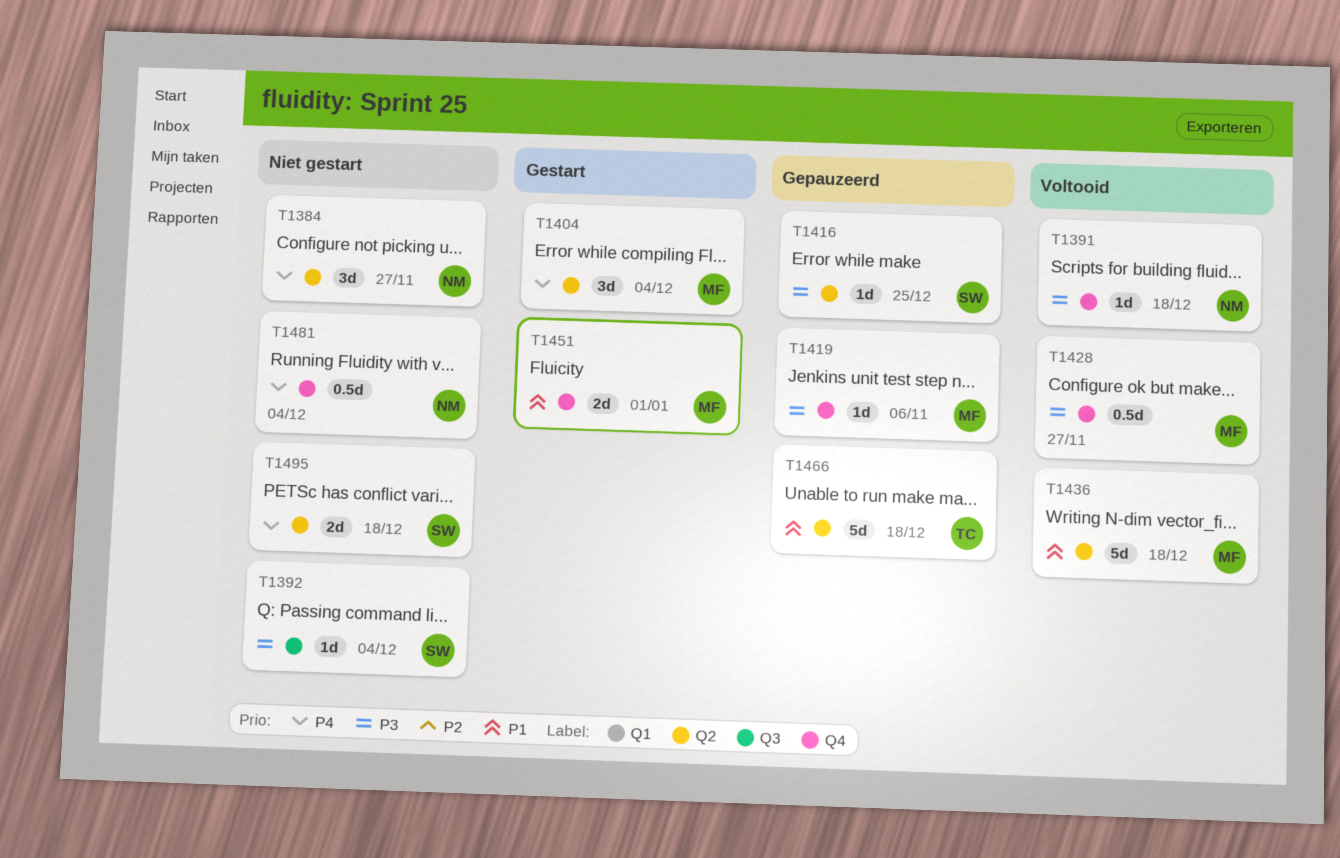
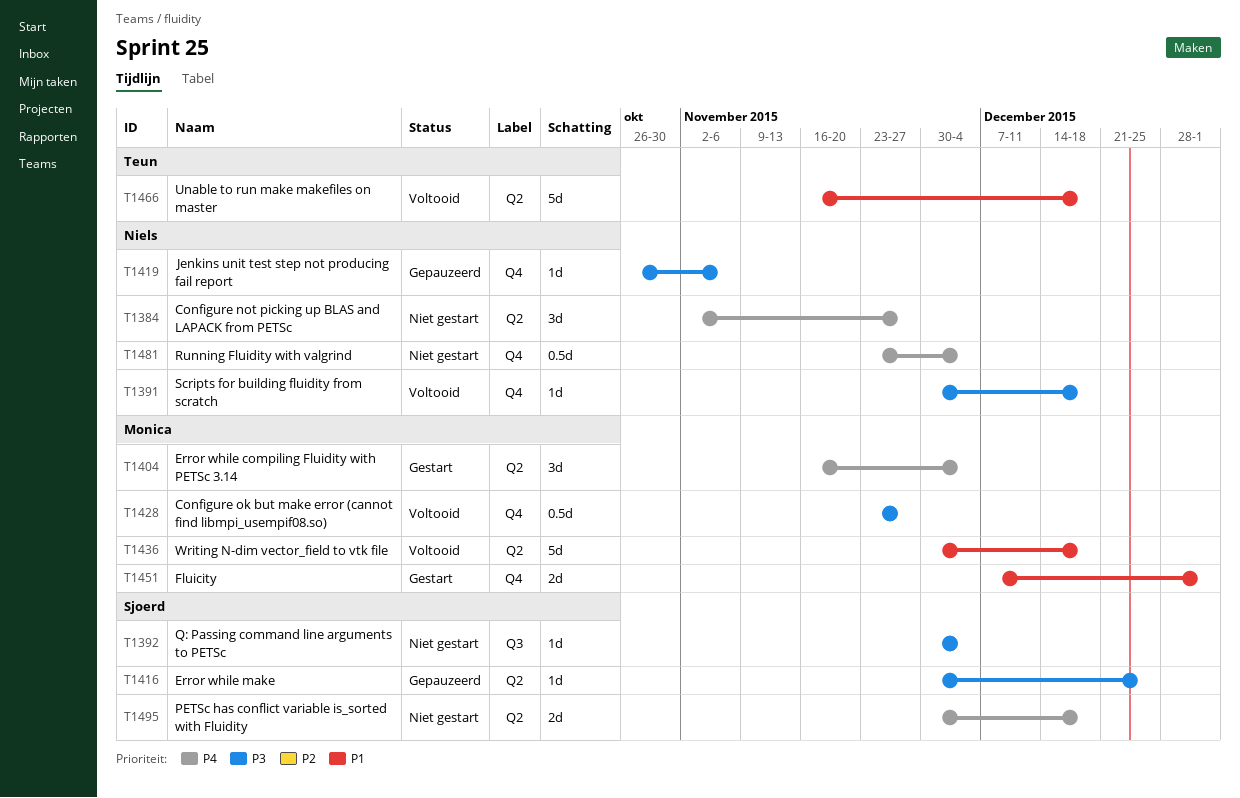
T1419, owner: Monica -> Niels
T1466, status: Gepauzeerd -> Voltooid

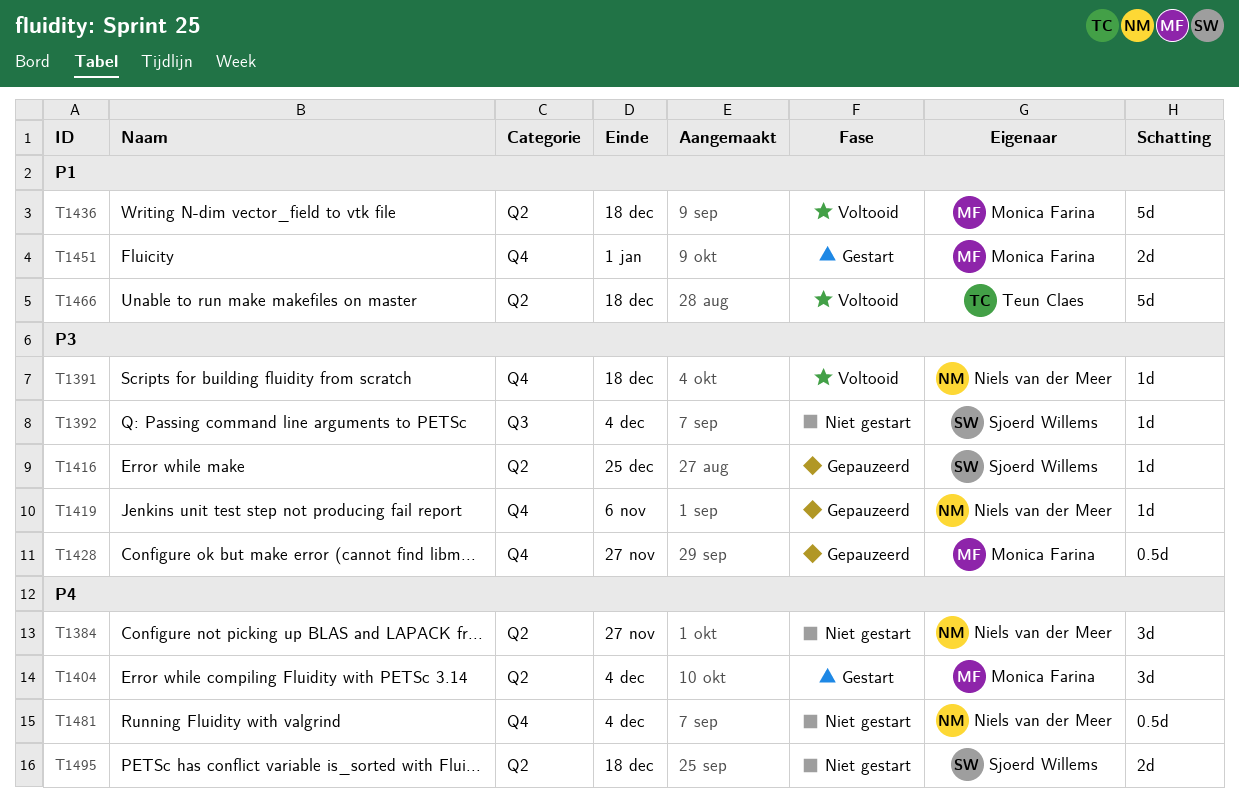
T1428, status: Voltooid -> Gepauzeerd

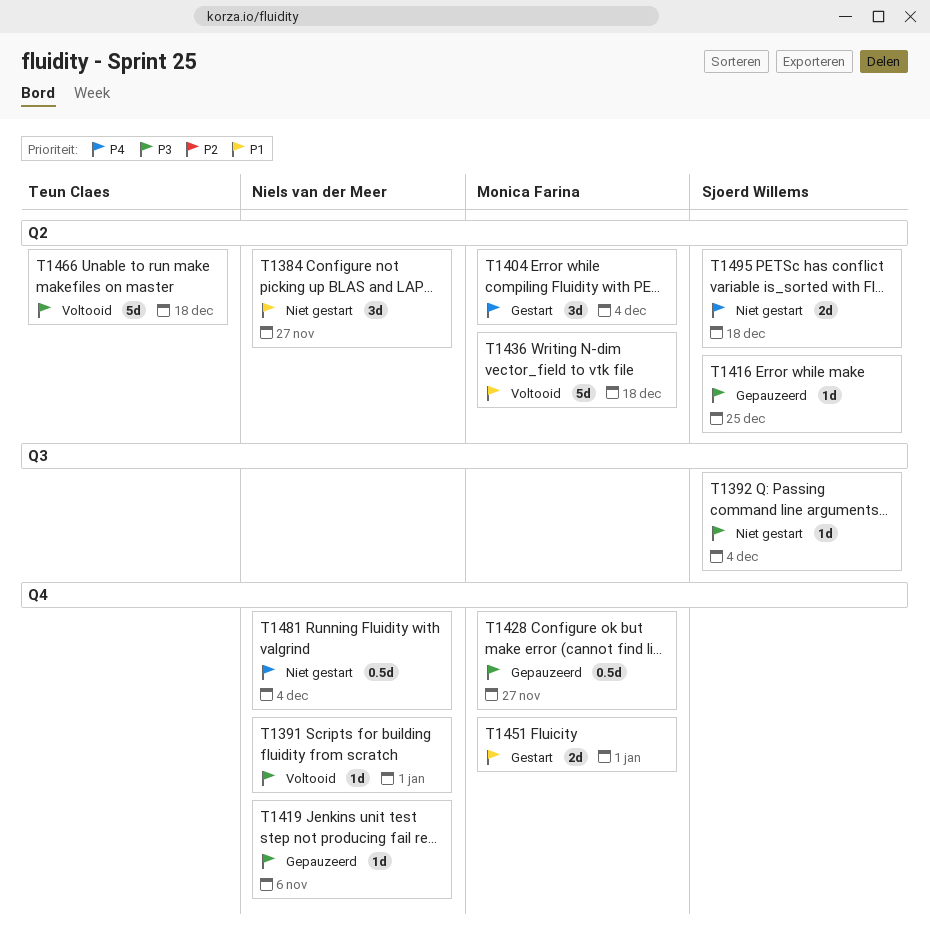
T1384, priority: P4 -> P1
T1391, due: Dec 18 -> Jan 1
T1466, priority: P1 -> P3

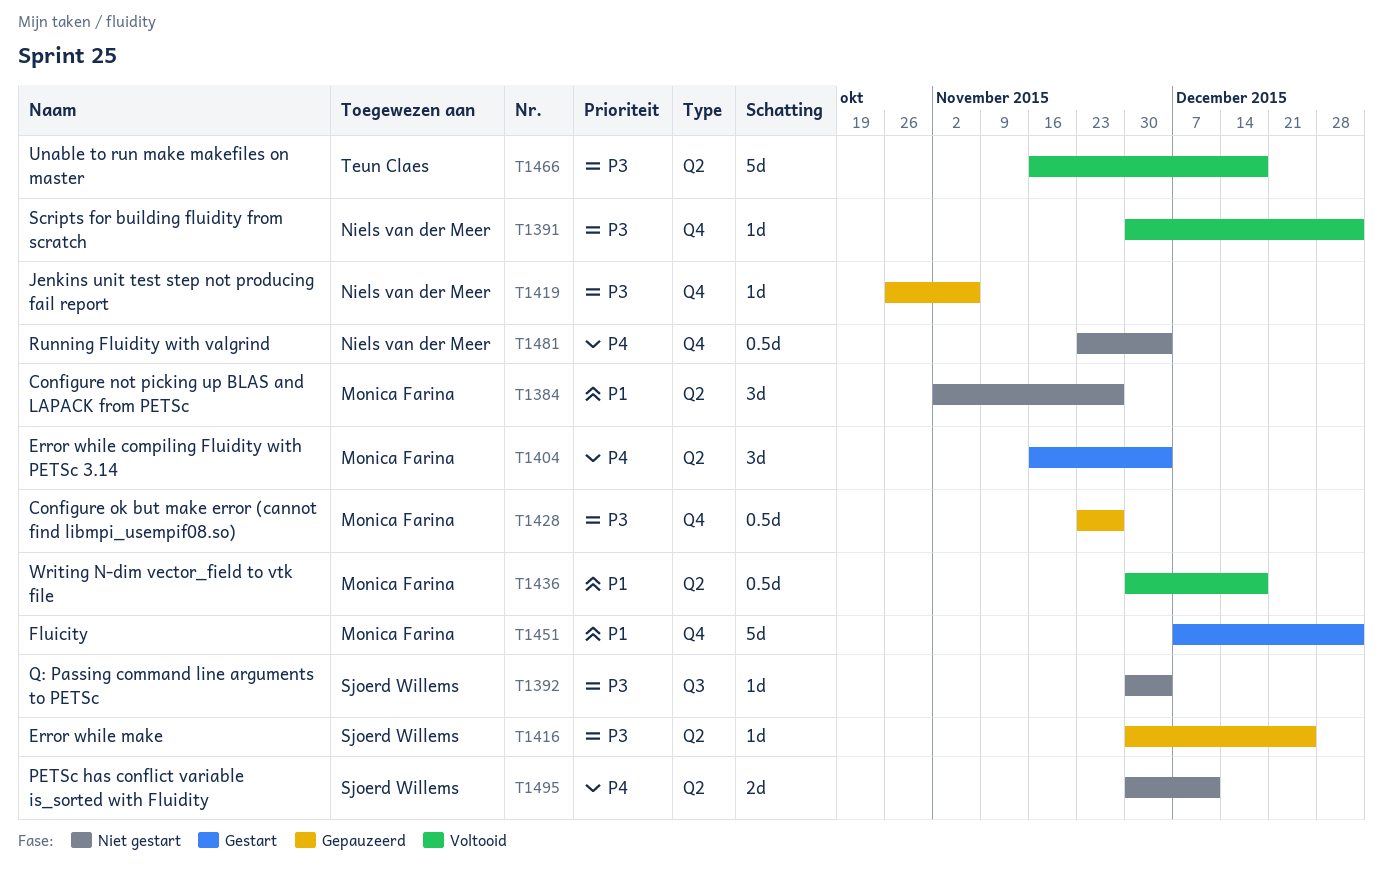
T1384, owner: Niels van der Meer -> Monica Farina
T1436, estimate: 5d -> 0.5d
T1451, estimate: 2d -> 5d
T1495, due: Dec 18 -> Dec 11

